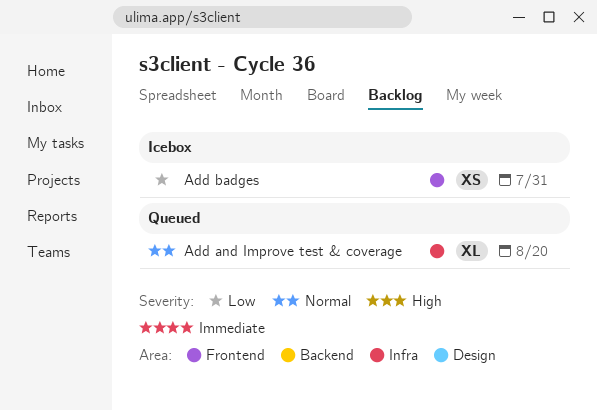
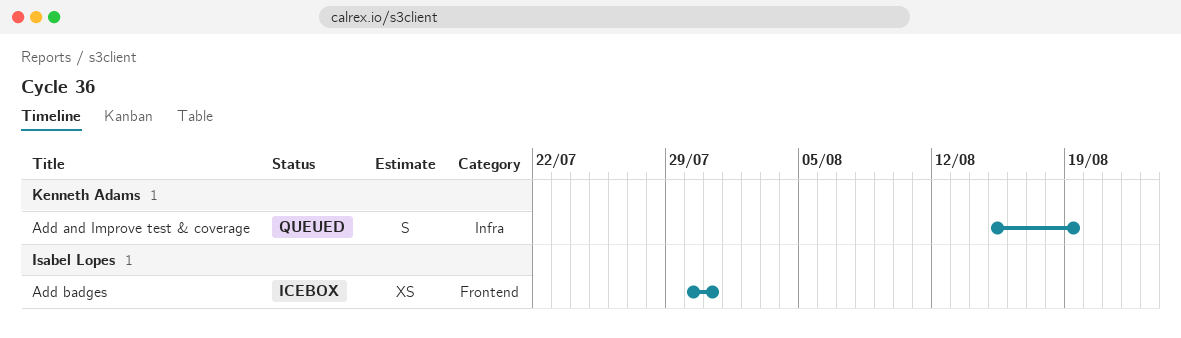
Add and Improve test & coverage, estimate: XL -> S
Add and Improve test & coverage, due: Aug 20 -> Aug 19

